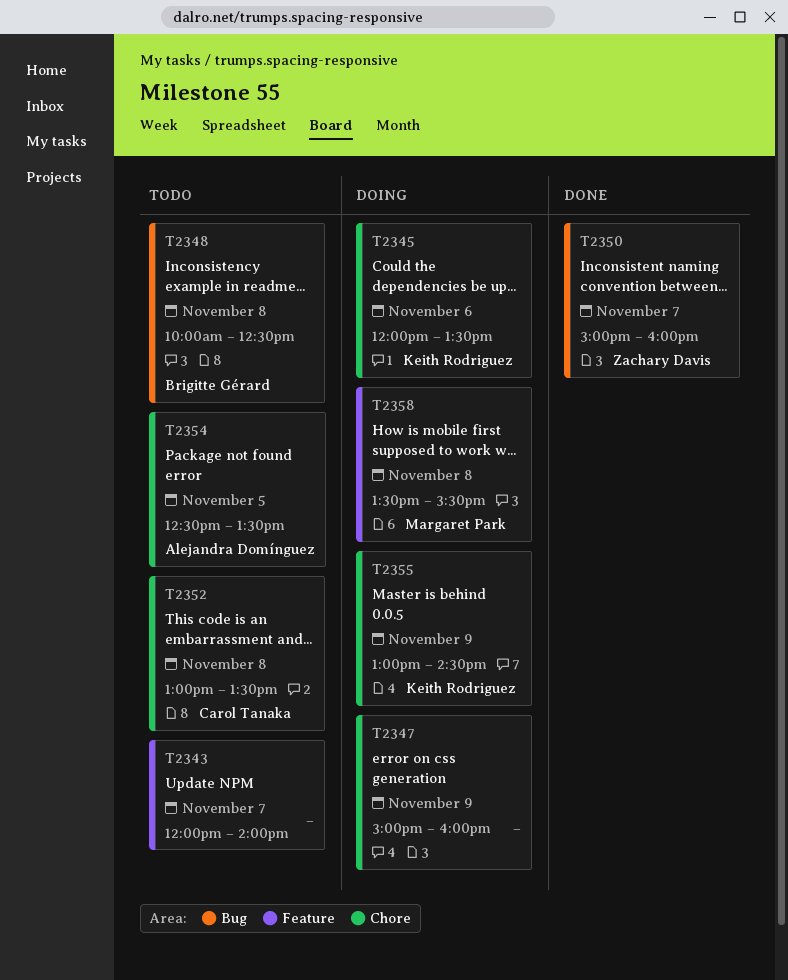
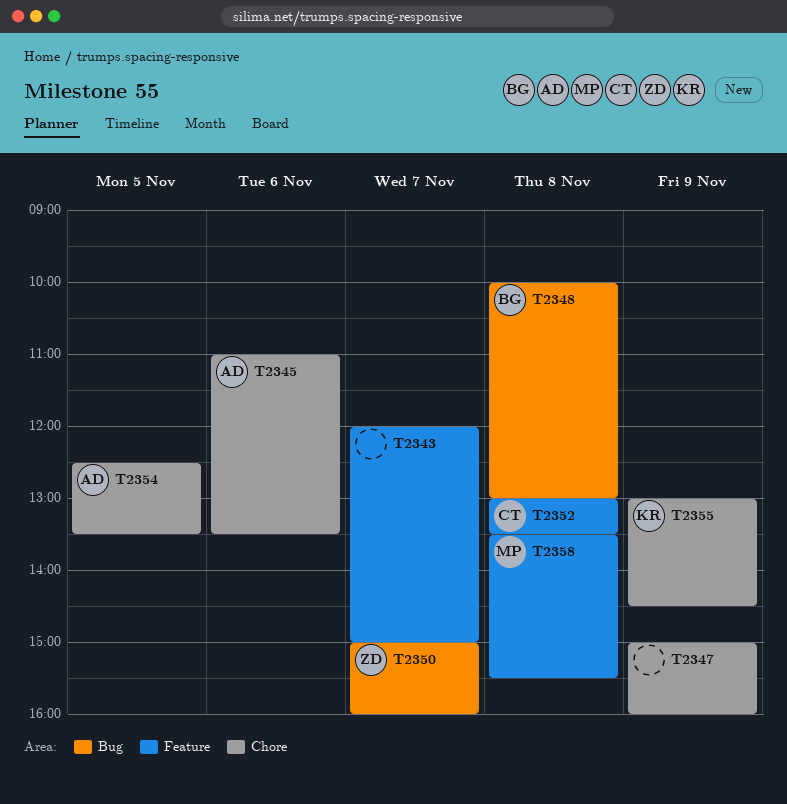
T2343, ends: 14:00 -> 15:00
T2345, owner: Keith Rodriguez -> Alejandra Domínguez
T2345, begins: 12:00 -> 11:00
T2348, ends: 12:30 -> 13:00
T2352, label: Chore -> Feature

